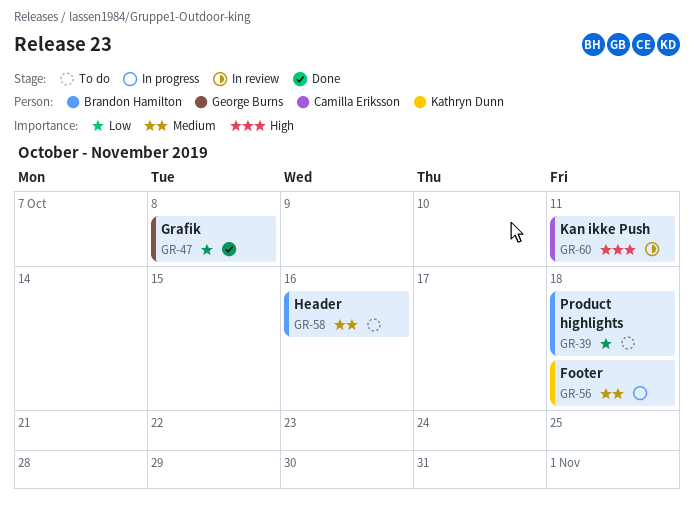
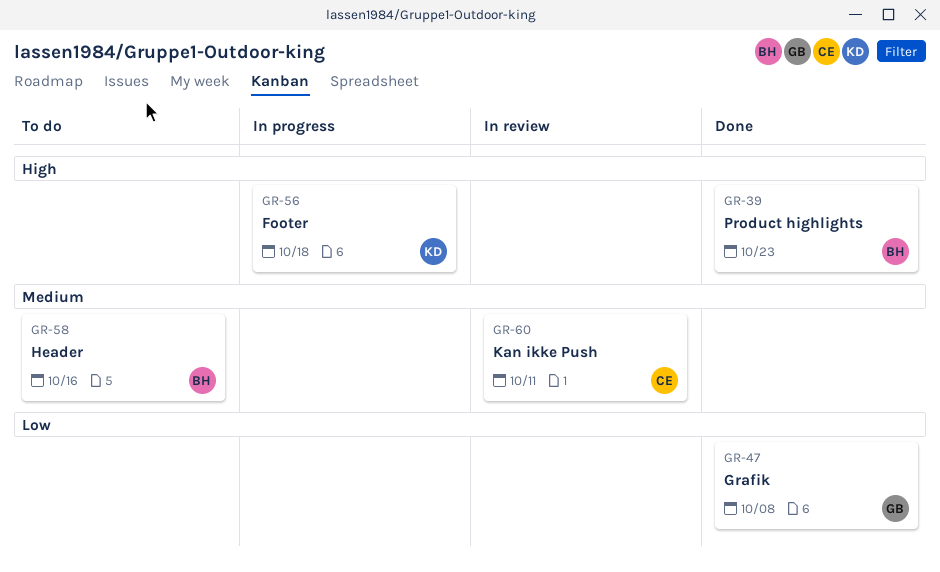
GR-39, status: To do -> Done
GR-39, priority: Low -> High
GR-39, due: Oct 18 -> Oct 23
GR-56, priority: Medium -> High
GR-60, priority: High -> Medium

